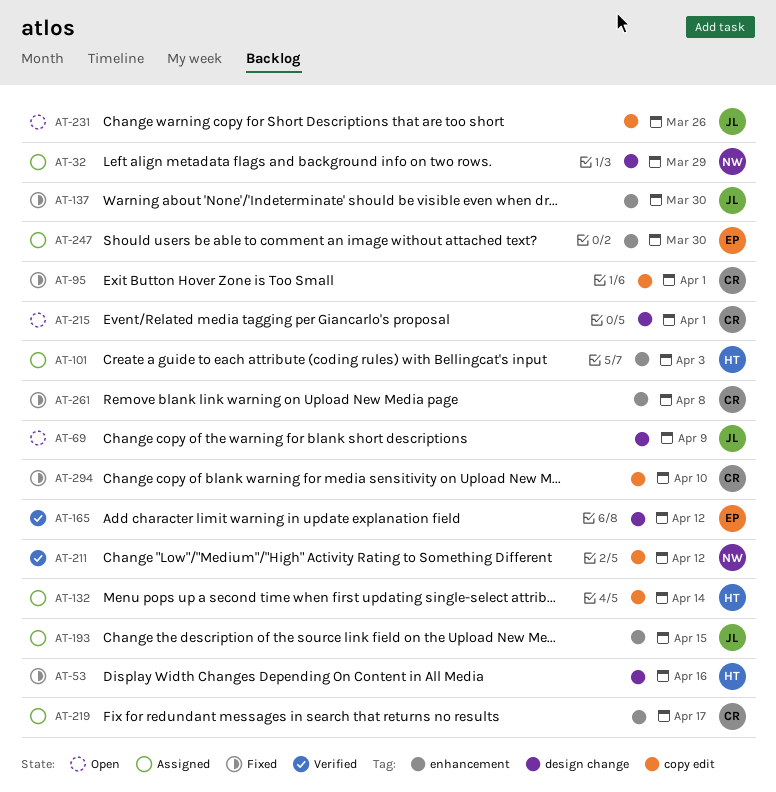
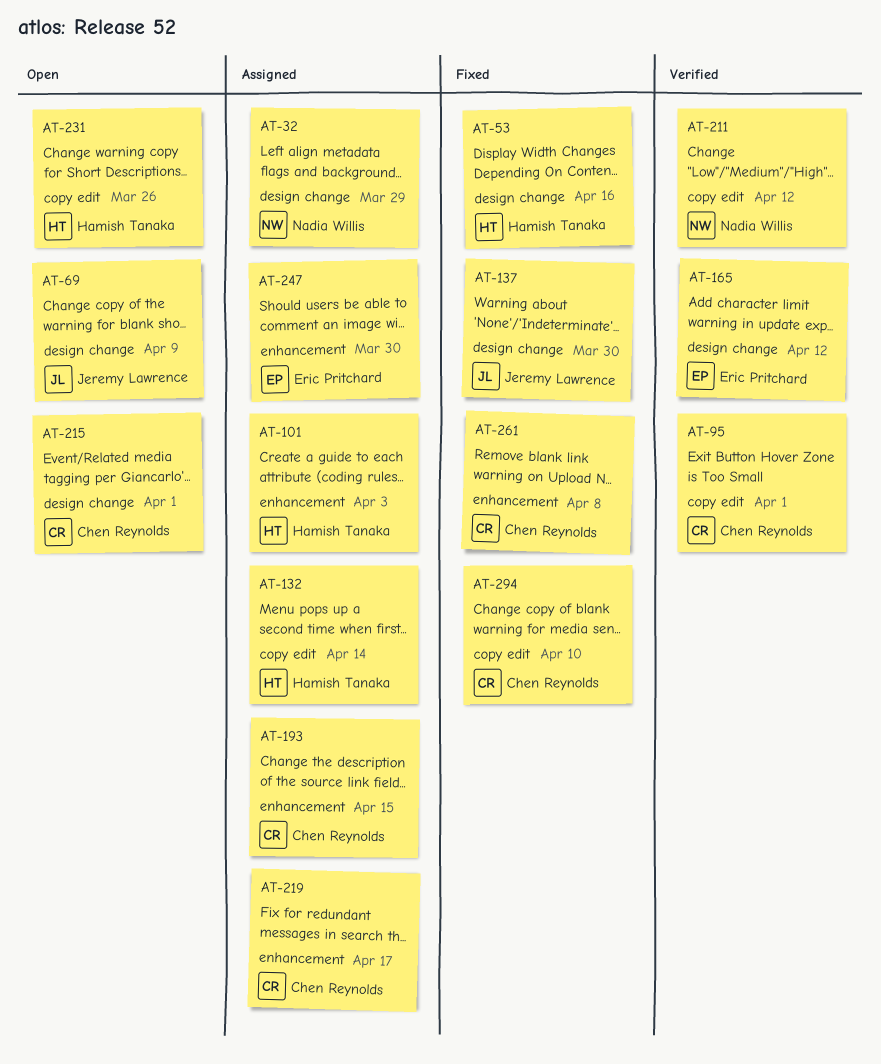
AT-95, status: Fixed -> Verified
AT-137, label: enhancement -> design change
AT-193, owner: Jeremy Lawrence -> Chen Reynolds
AT-231, owner: Jeremy Lawrence -> Hamish Tanaka

